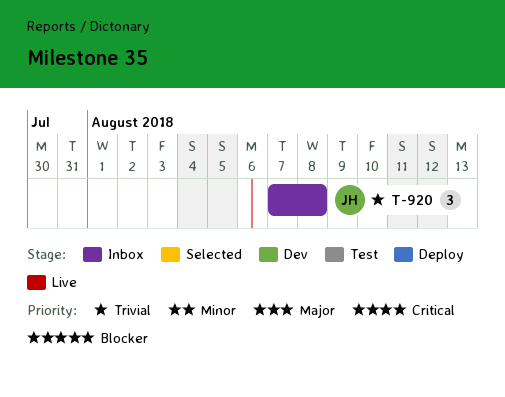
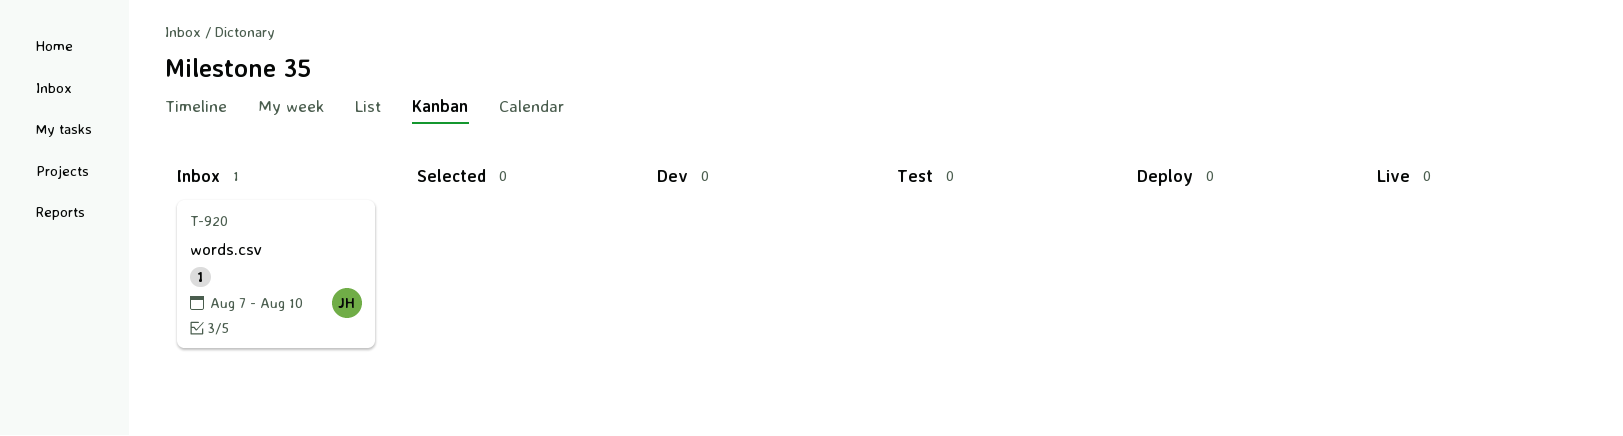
T-920, estimate: 3 -> 1
T-920, due: Aug 8 -> Aug 10

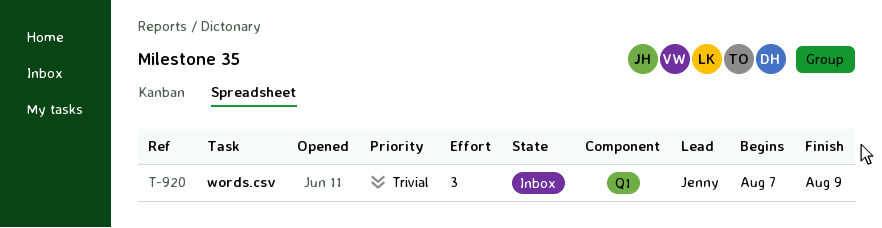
T-920, estimate: 1 -> 3
T-920, due: Aug 10 -> Aug 9

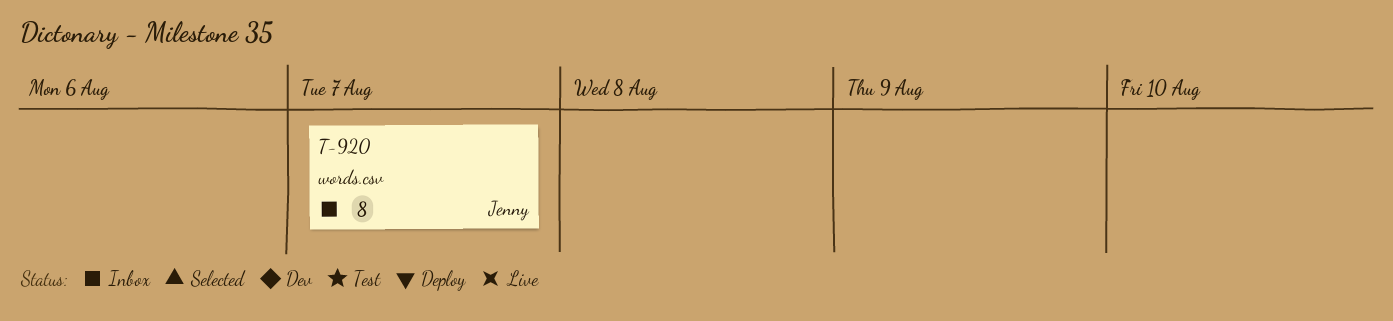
T-920, estimate: 3 -> 8
T-920, due: Aug 9 -> Aug 7

